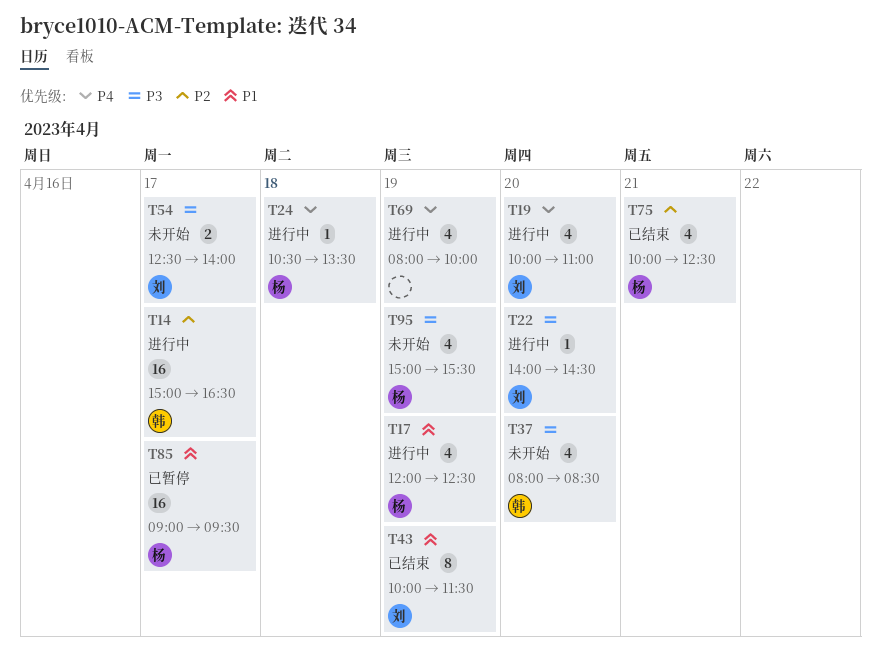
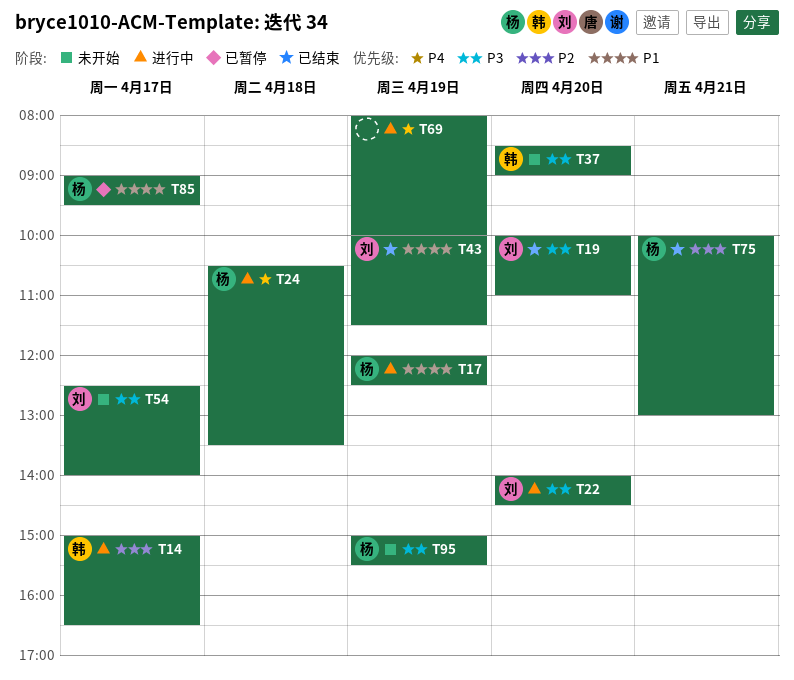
T19, status: 进行中 -> 已结束
T19, priority: P4 -> P3
T37, begins: 08:00 -> 08:30
T37, ends: 08:30 -> 09:00
T75, ends: 12:30 -> 13:00

